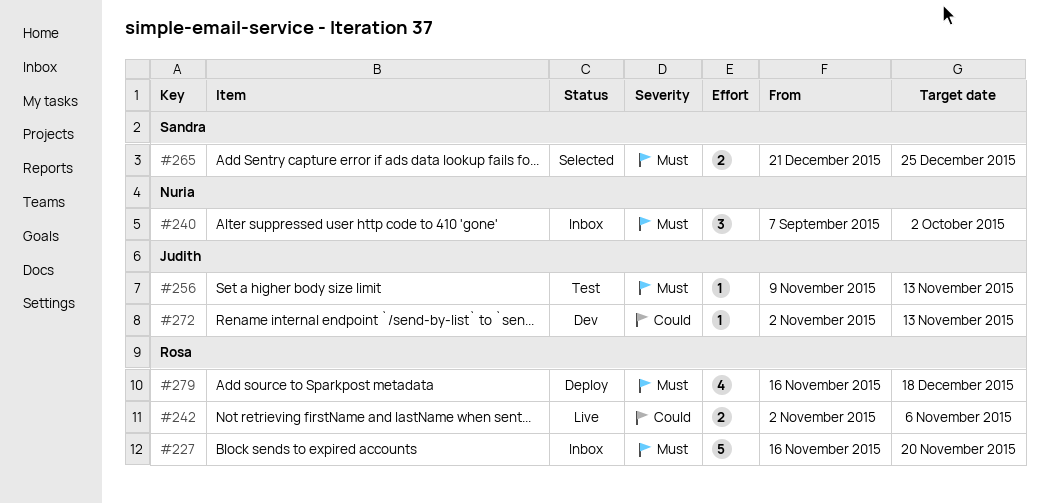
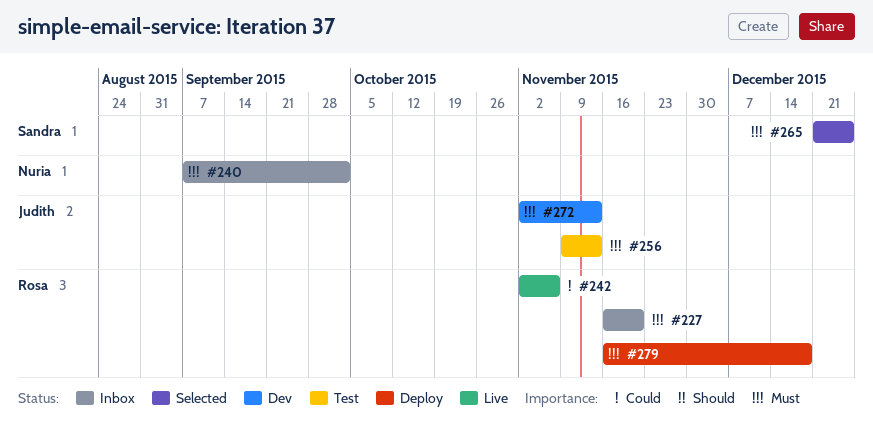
#272, priority: Could -> Must

